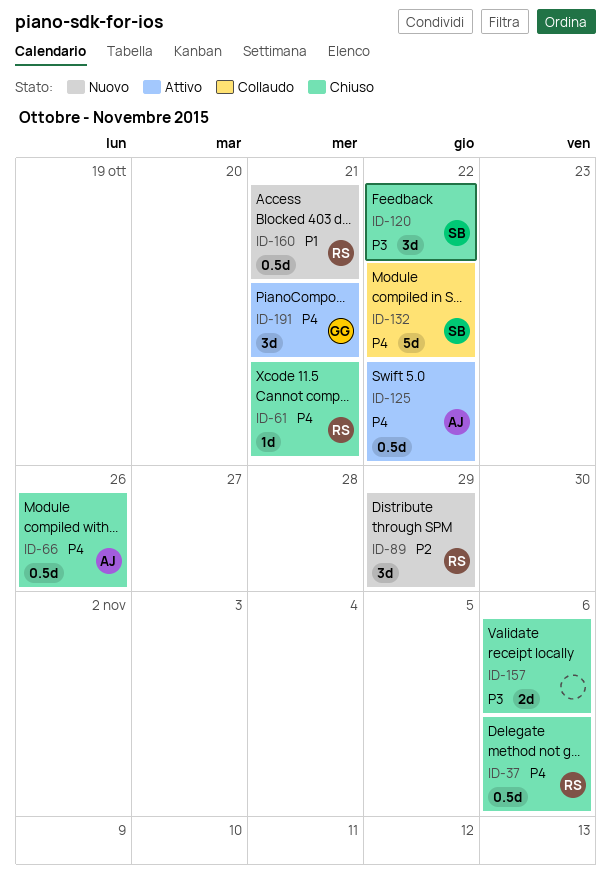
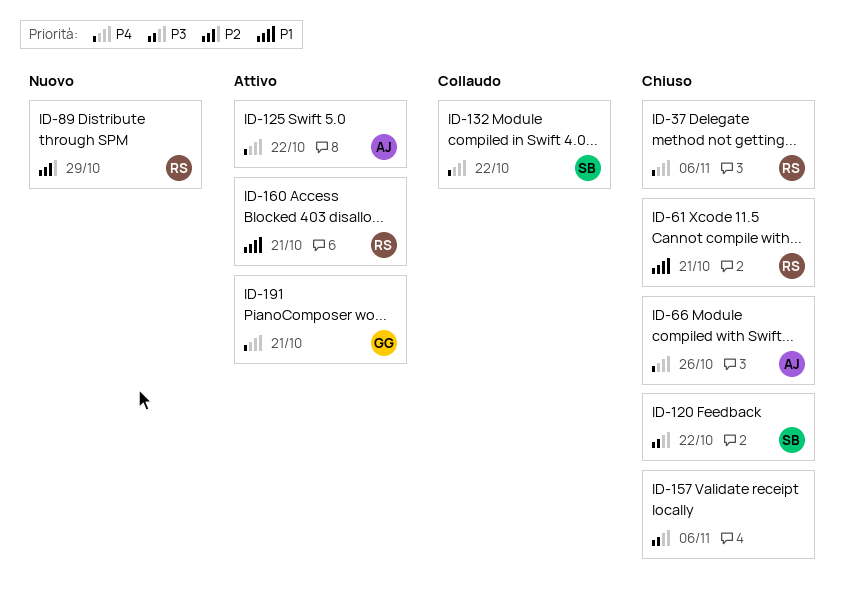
ID-61, priority: P4 -> P1
ID-160, status: Nuovo -> Attivo

